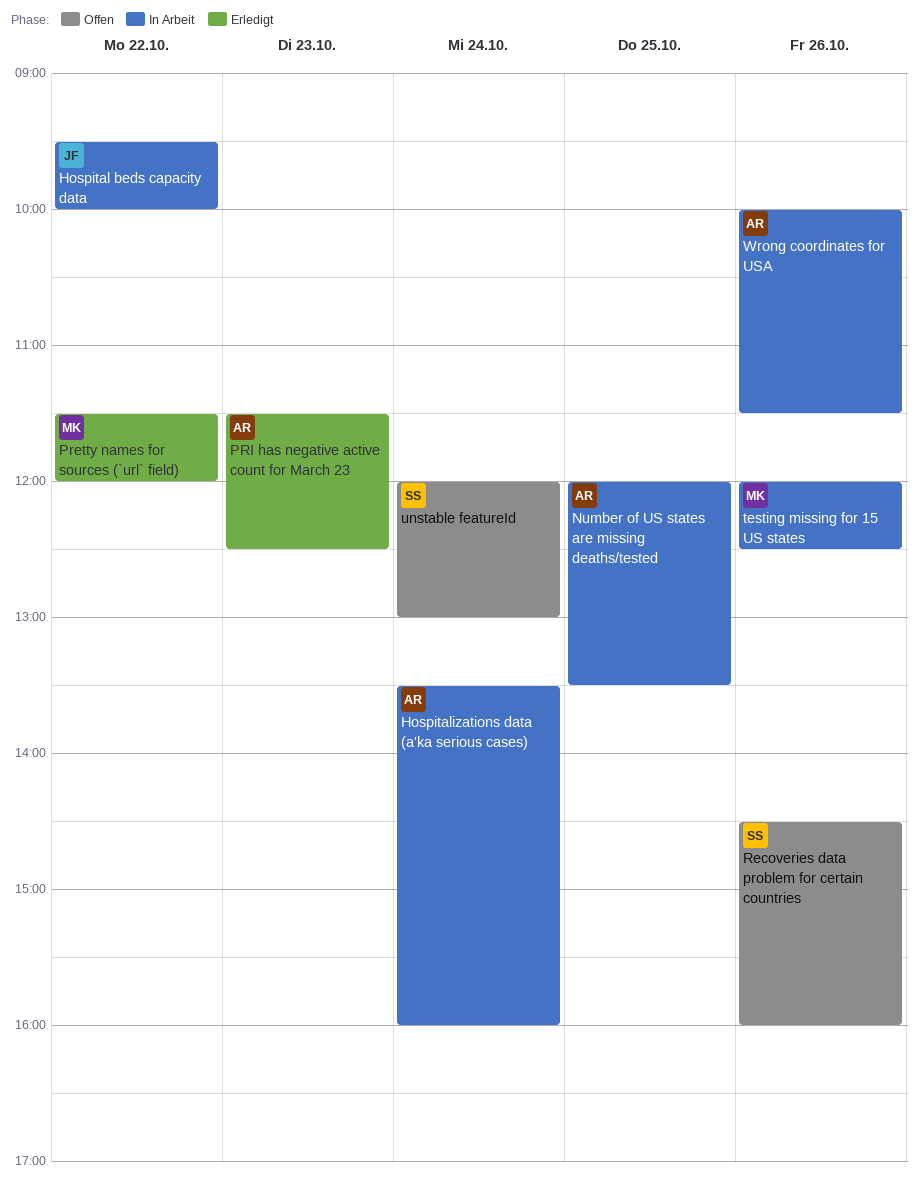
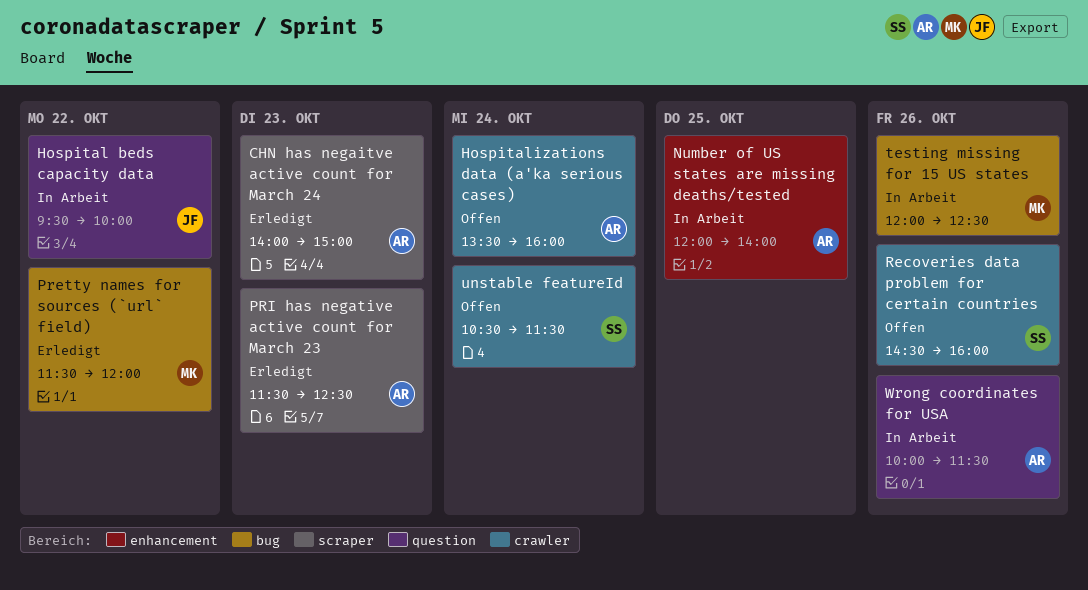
CHN has negaitve active count for March 24: none -> present
Hospitalizations data (a'ka serious cases), status: In Arbeit -> Offen
Number of US states are missing deaths/tested, ends: 13:30 -> 14:00
unstable featureId, begins: 12:00 -> 10:30
unstable featureId, ends: 13:00 -> 11:30

